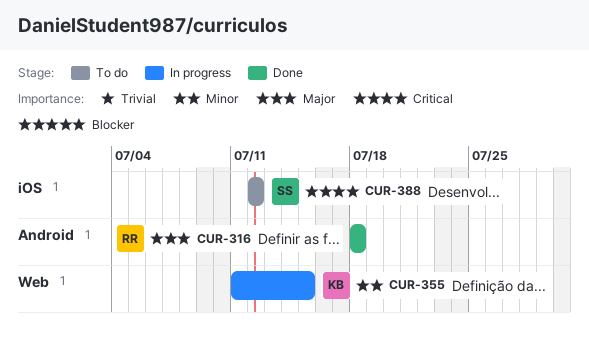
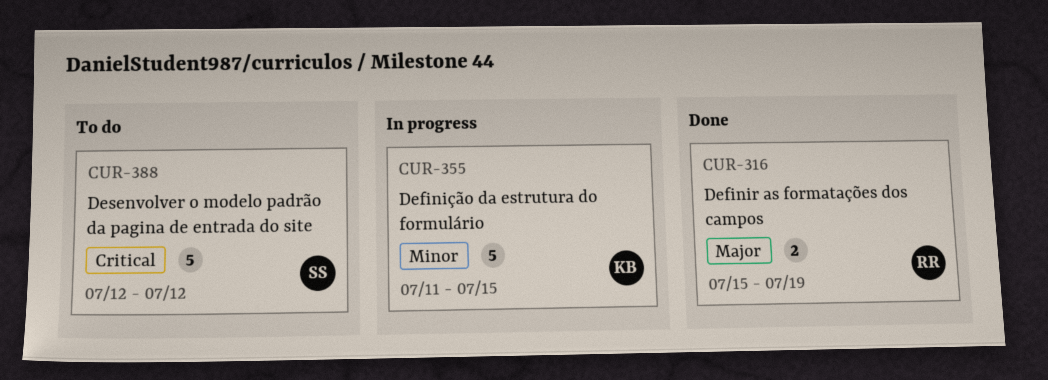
CUR-316, start: Jul 18 -> Jul 15
CUR-316, due: Jul 18 -> Jul 19

